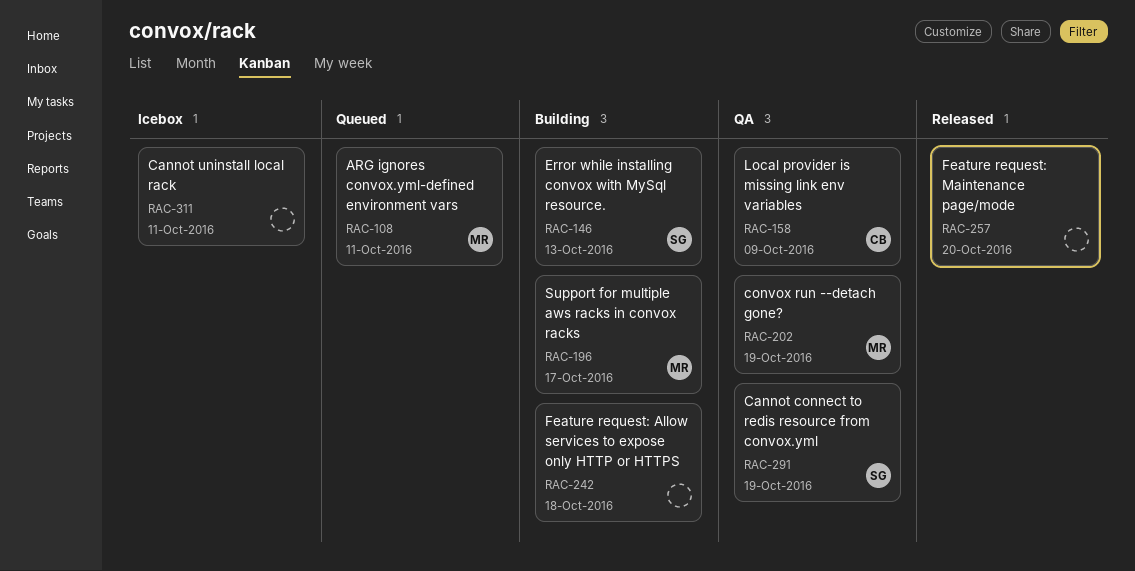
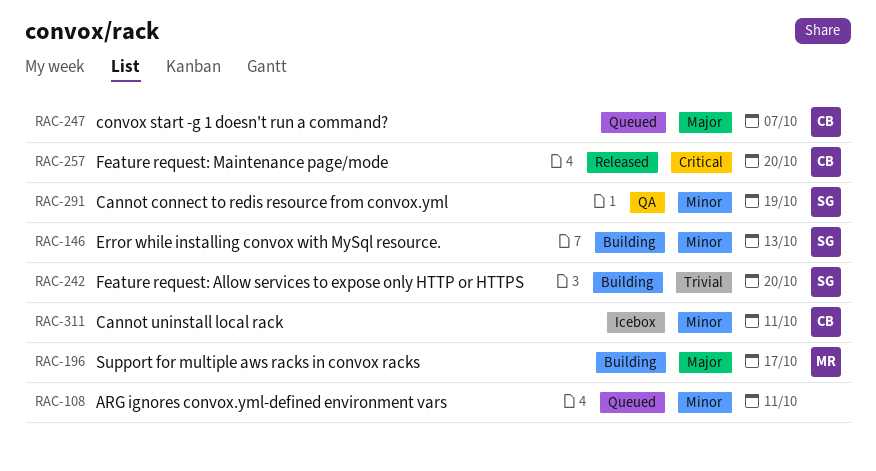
RAC-108, owner: MR -> none
RAC-158: present -> none
RAC-202: present -> none
RAC-242, owner: none -> SG
RAC-242, due: Oct 18 -> Oct 20
RAC-247: none -> present
RAC-257, owner: none -> CB
RAC-311, owner: none -> CB

